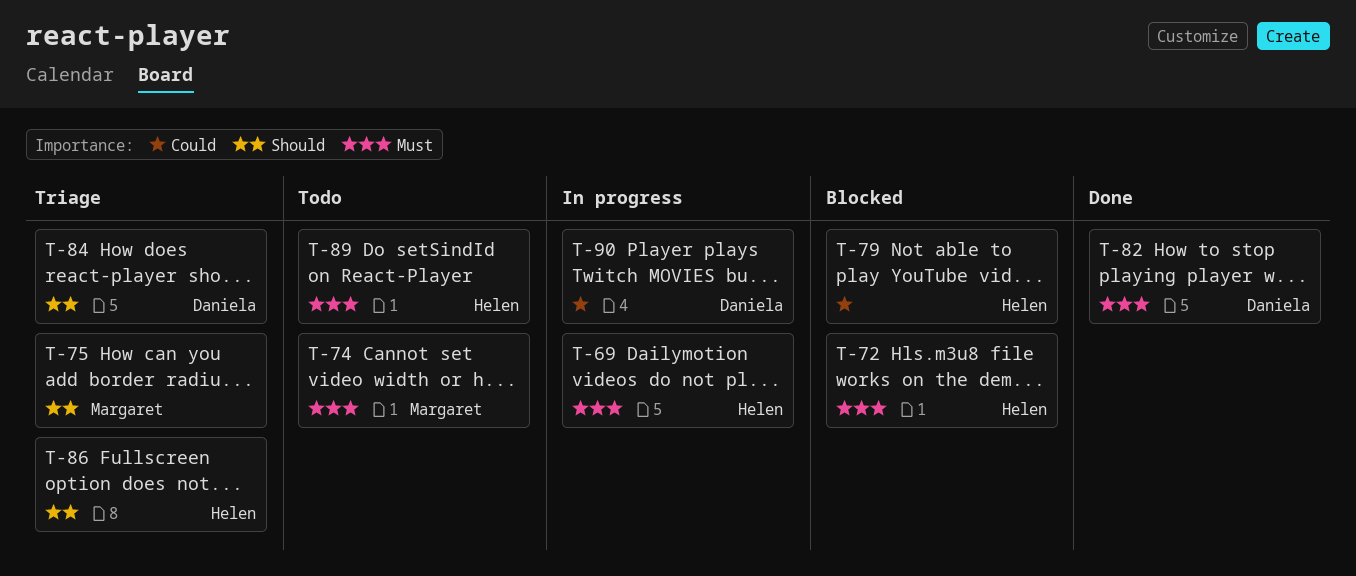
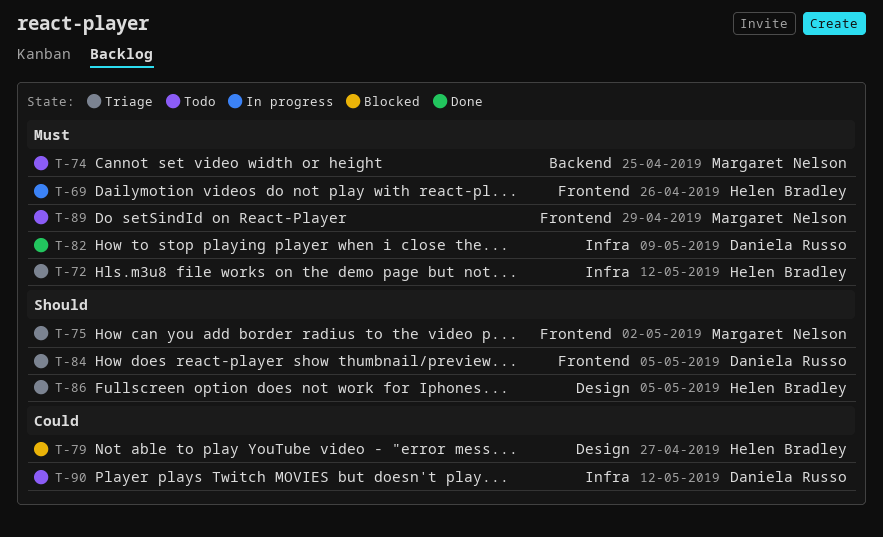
T-72, status: Blocked -> Triage
T-89, owner: Helen Bradley -> Margaret Nelson
T-90, status: In progress -> Todo

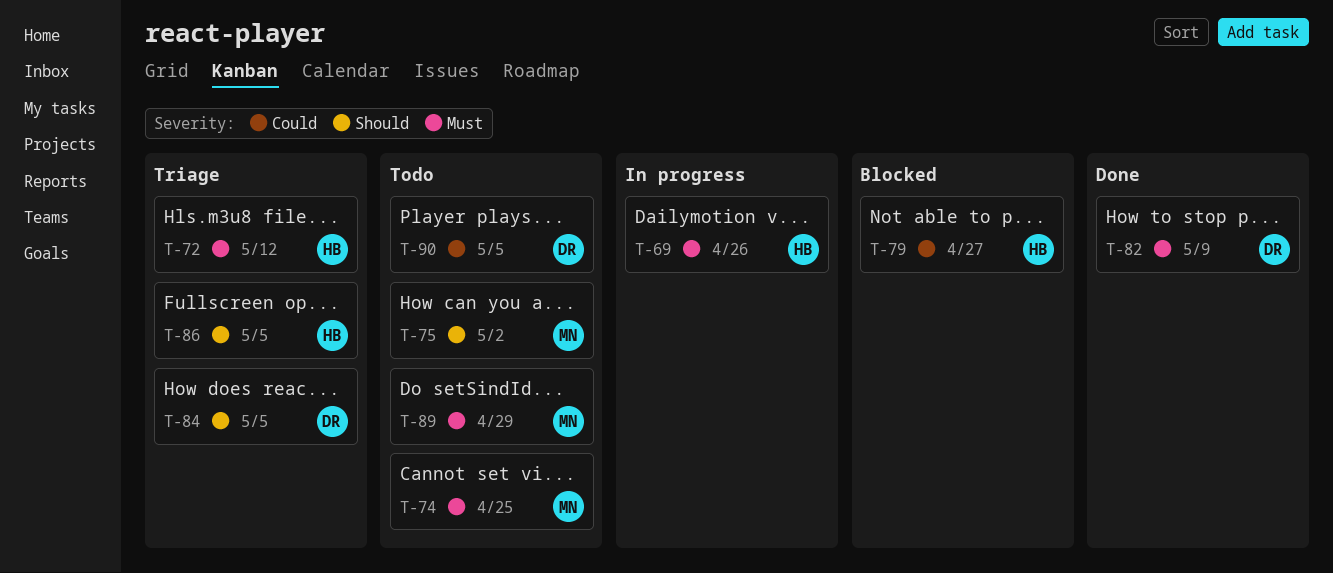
T-75, status: Triage -> Todo
T-90, due: May 12 -> May 5

